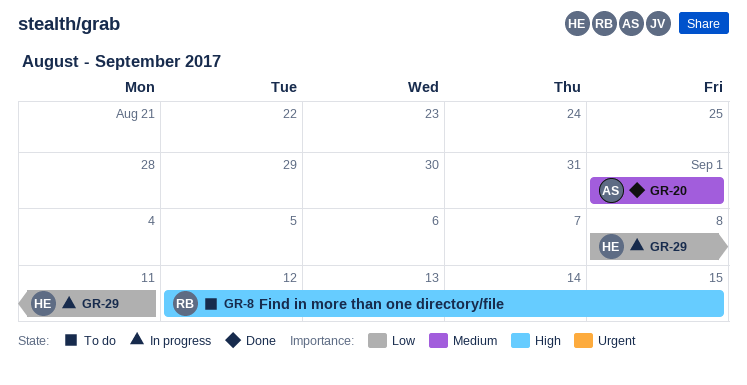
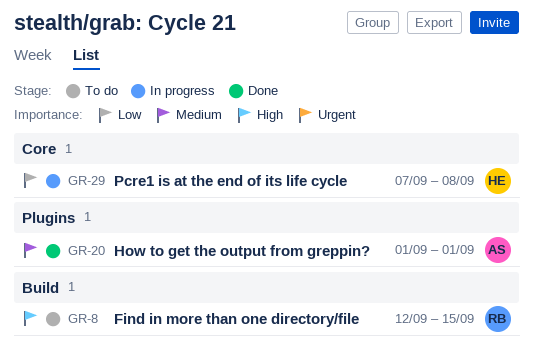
GR-29, start: Sep 8 -> Sep 7
GR-29, due: Sep 11 -> Sep 8

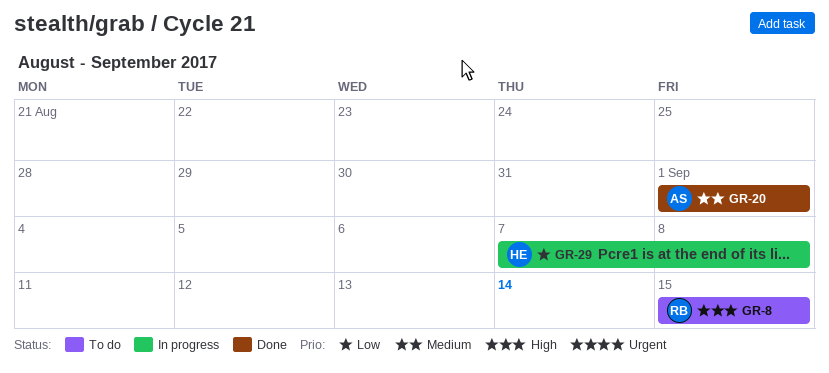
GR-8, start: Sep 12 -> Sep 15

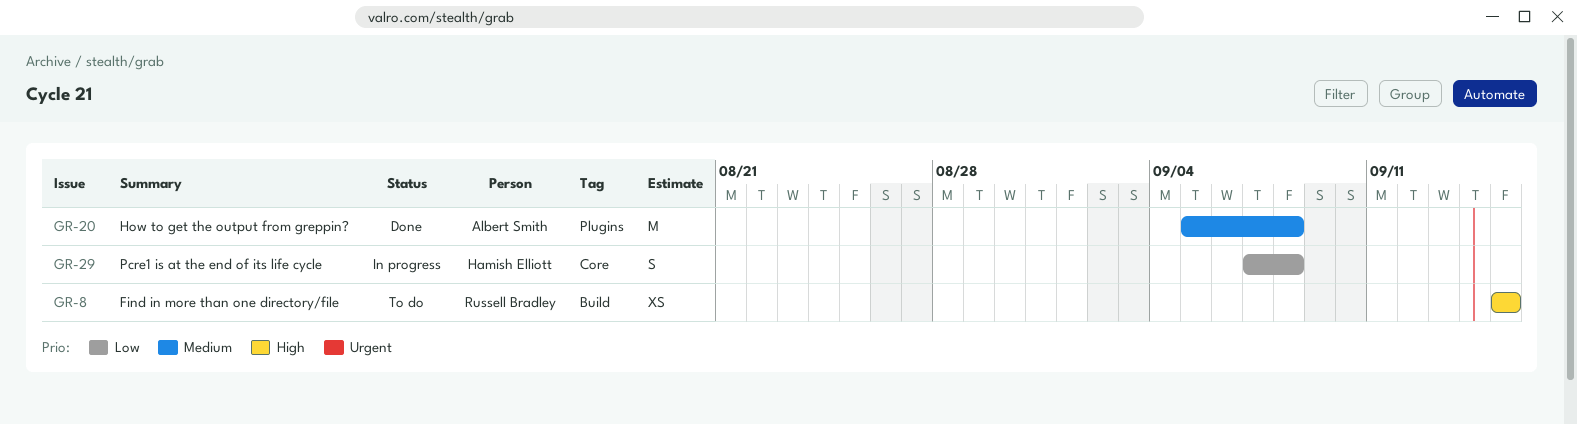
GR-20, start: Sep 1 -> Sep 5
GR-20, due: Sep 1 -> Sep 8

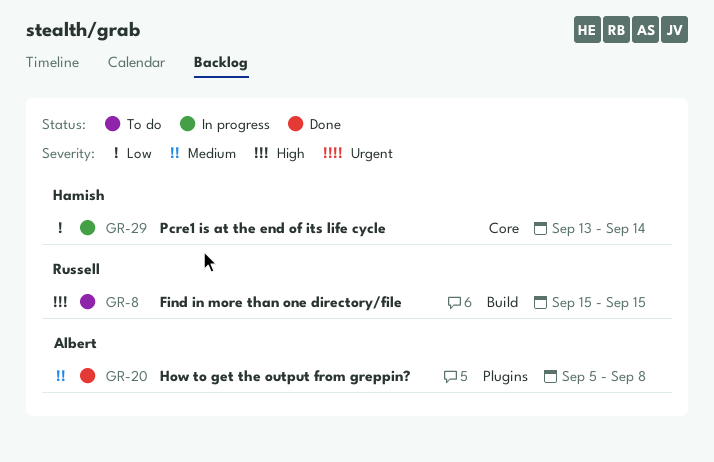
GR-29, start: Sep 7 -> Sep 13
GR-29, due: Sep 8 -> Sep 14

